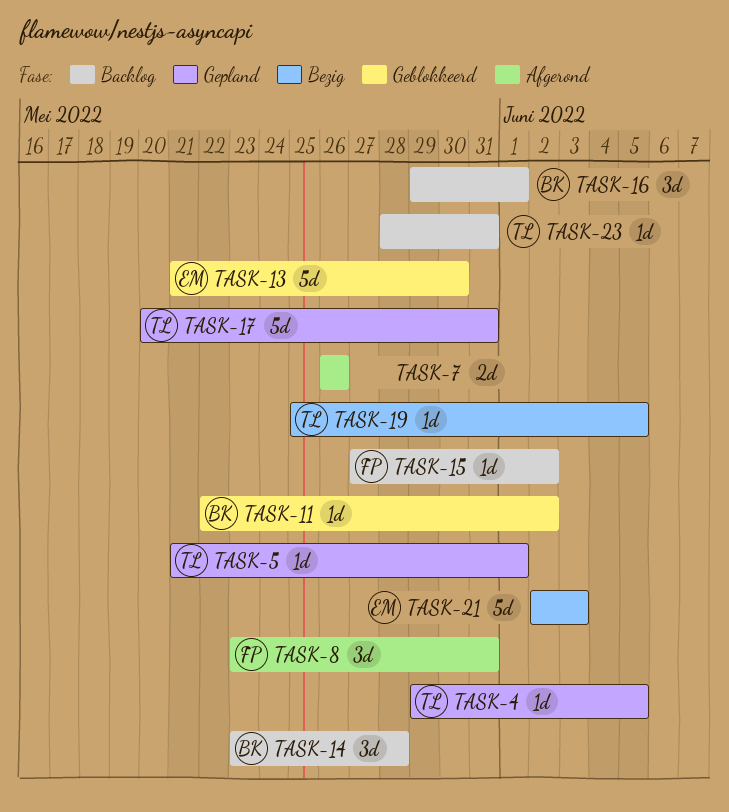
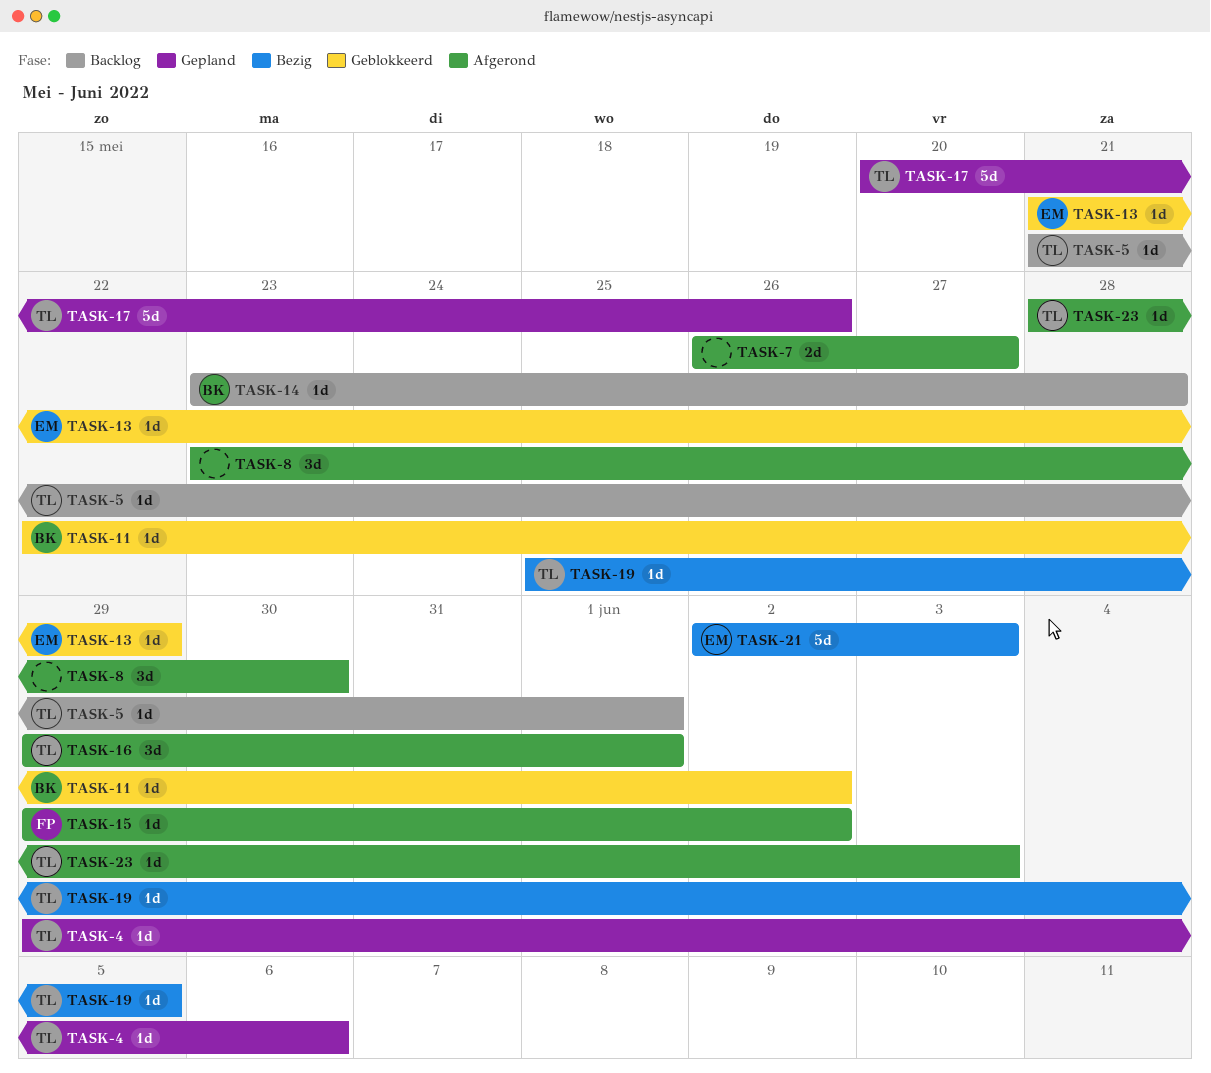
TASK-4, due: Jun 5 -> Jun 6
TASK-5, status: Gepland -> Backlog
TASK-7, due: May 26 -> May 27
TASK-8, owner: FP -> none
TASK-8, due: May 31 -> May 30
TASK-13, estimate: 5d -> 1d
TASK-13, due: May 30 -> May 29
TASK-14, estimate: 3d -> 1d
TASK-15, status: Backlog -> Afgerond
TASK-15, start: May 27 -> May 29
TASK-16, status: Backlog -> Afgerond
TASK-16, owner: BK -> TL
TASK-17, due: May 31 -> May 26
TASK-23, status: Backlog -> Afgerond
TASK-23, due: May 31 -> Jun 3

